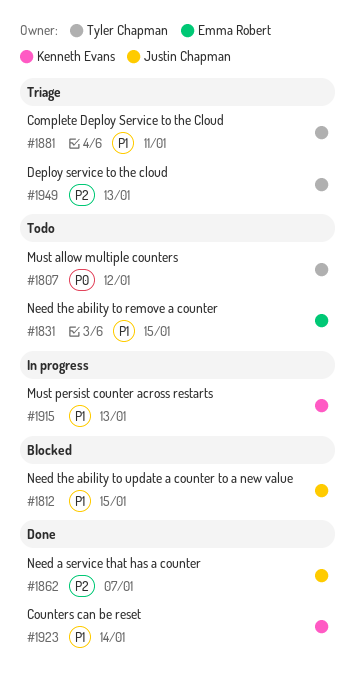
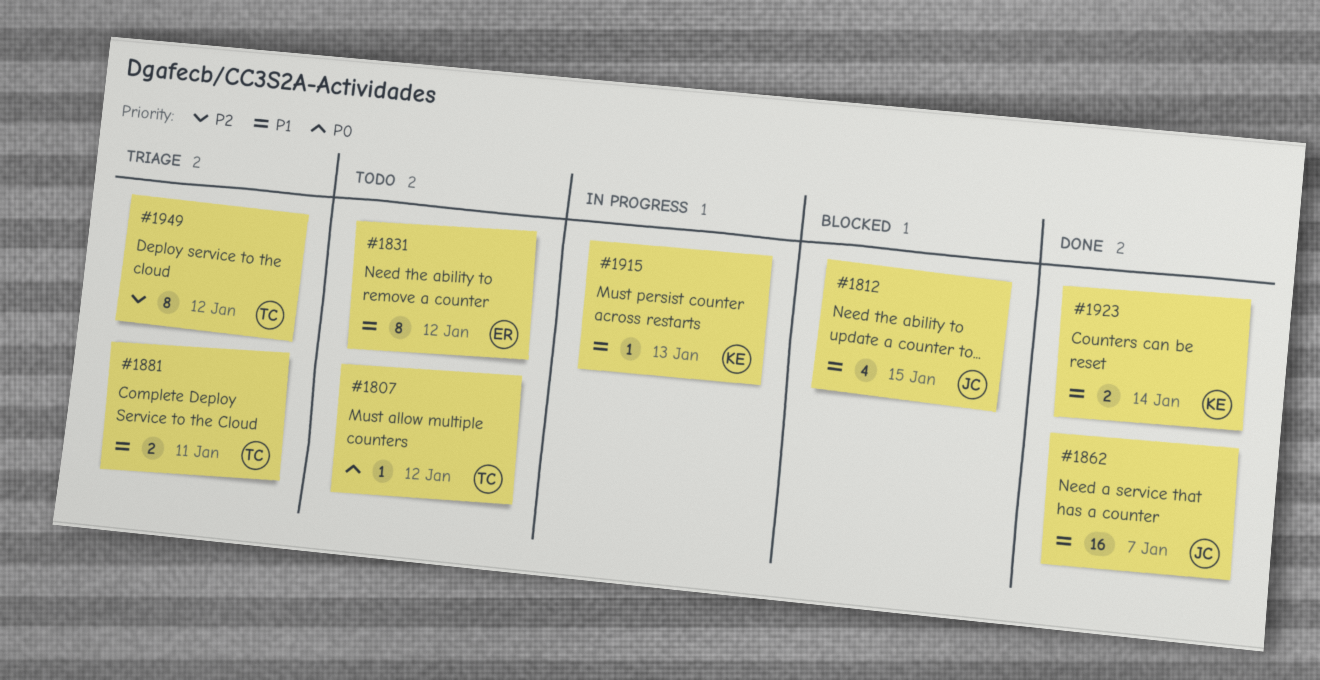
#1831, due: Jan 15 -> Jan 12
#1862, priority: P2 -> P1
#1949, due: Jan 13 -> Jan 12

